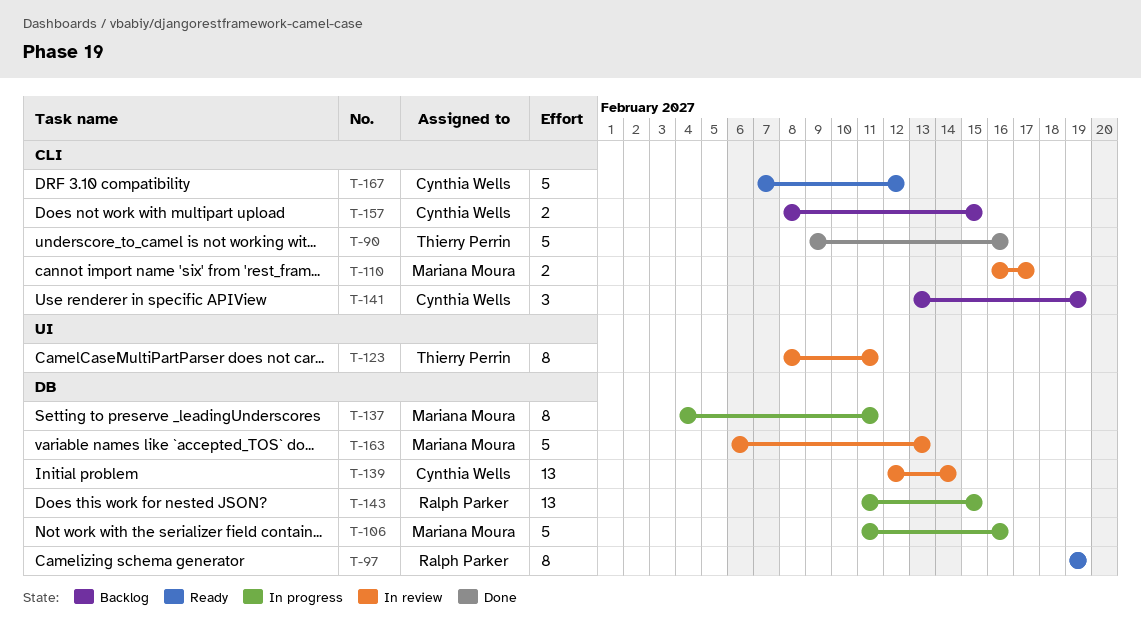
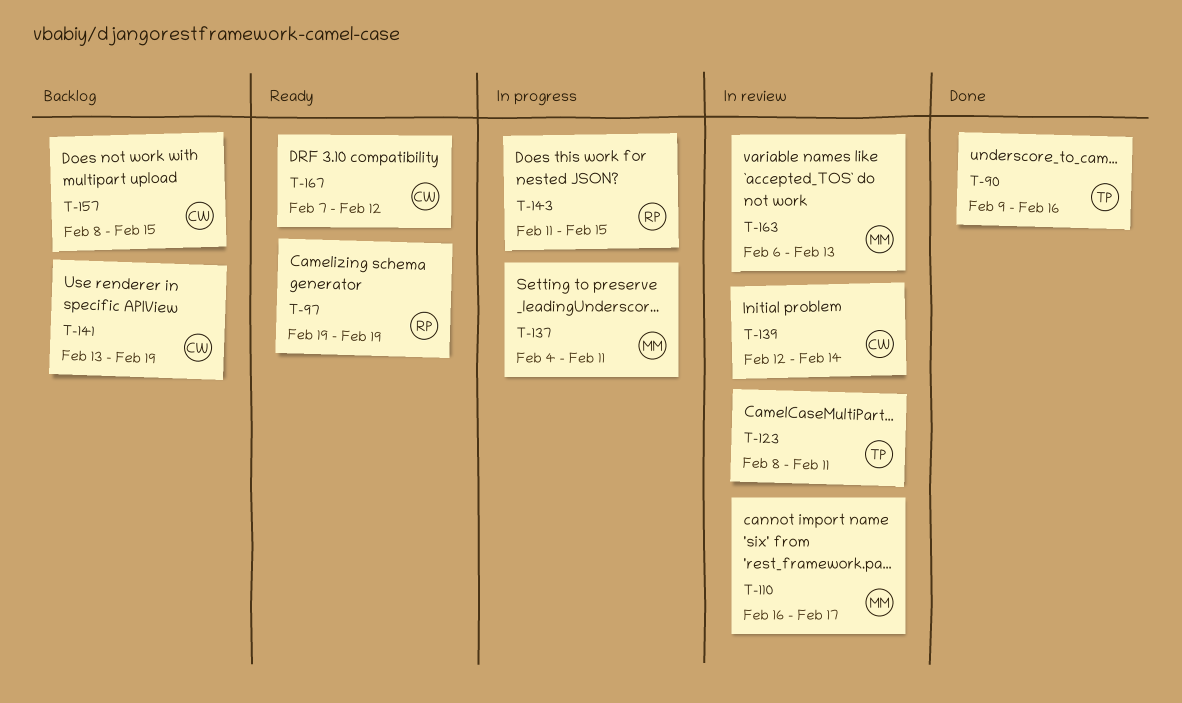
T-106: present -> none

